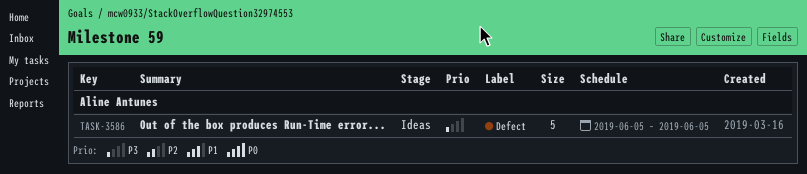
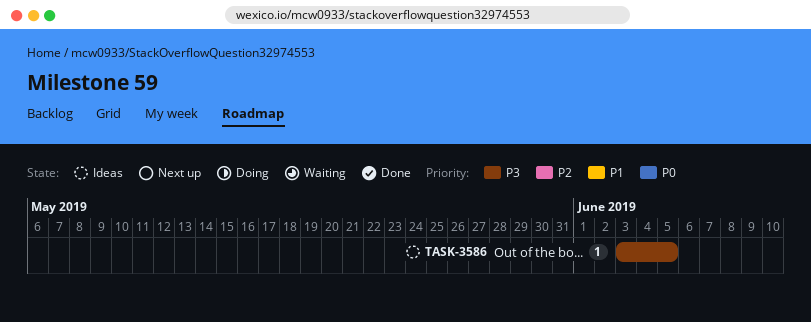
TASK-3586, estimate: 5 -> 1
TASK-3586, start: Jun 5 -> Jun 3

